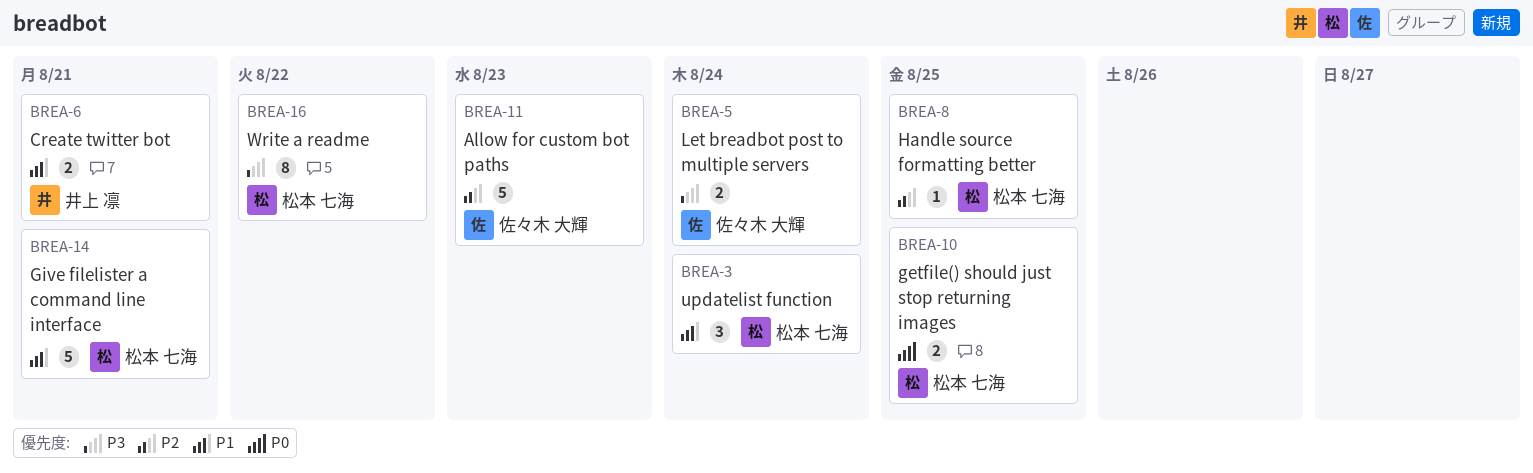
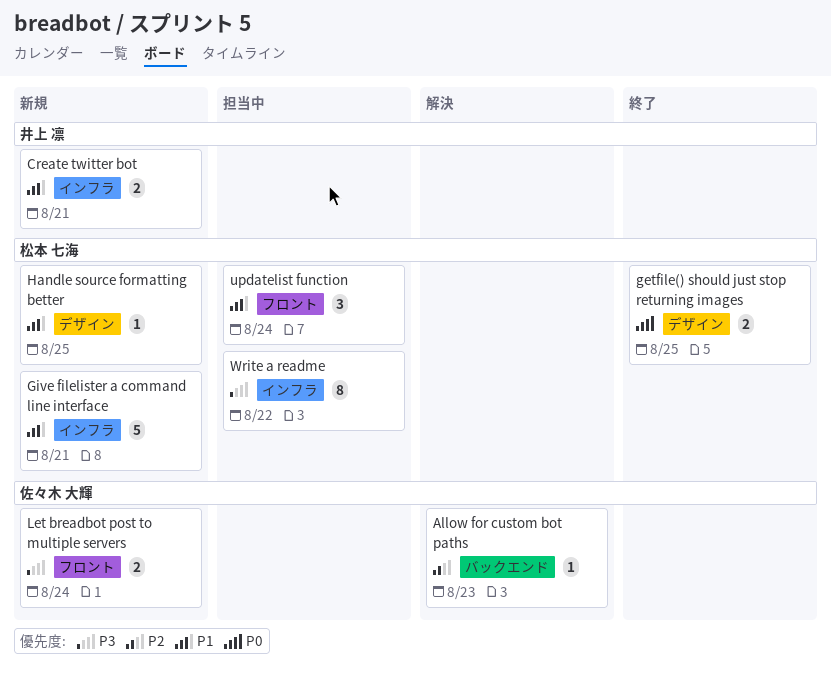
Allow for custom bot paths, estimate: 5 -> 1
Handle source formatting better, priority: P2 -> P1

